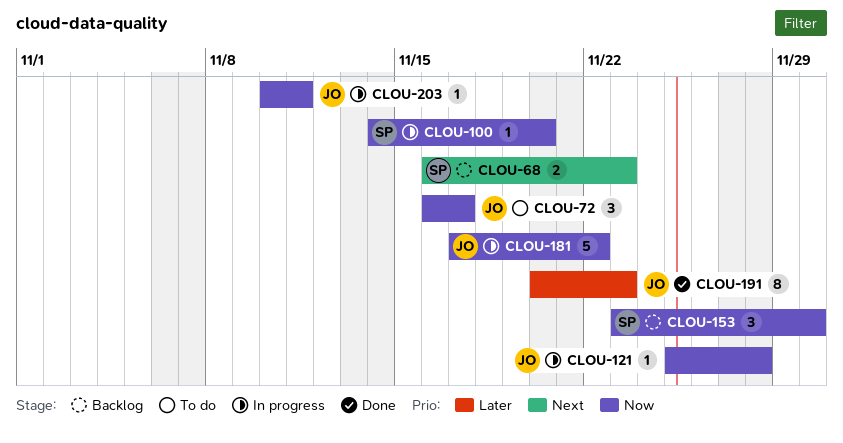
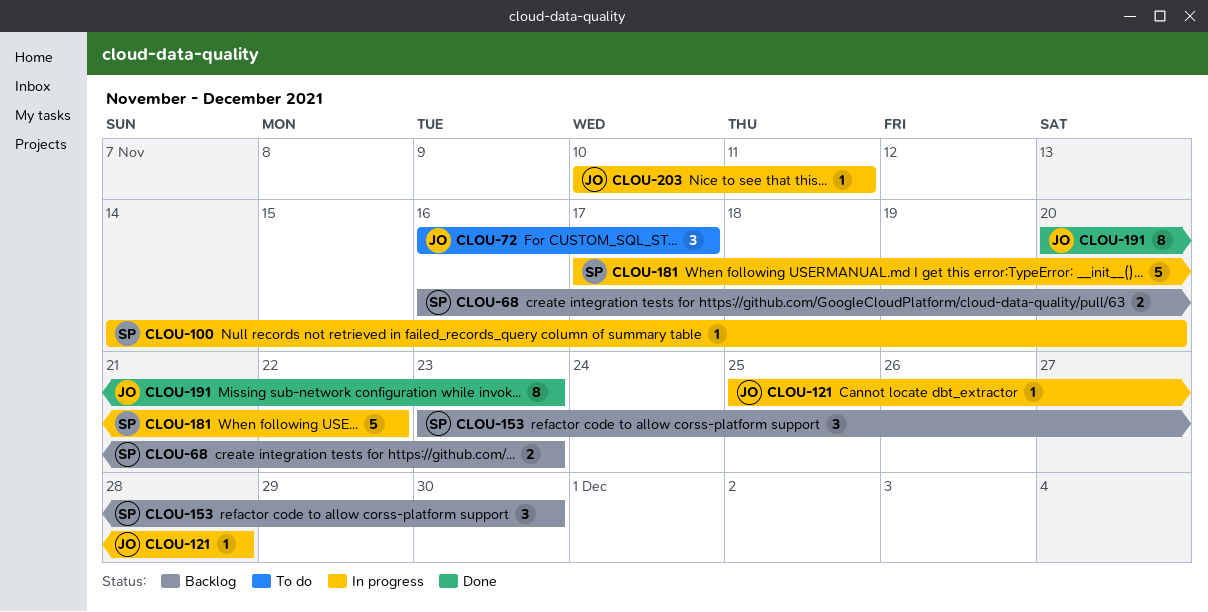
CLOU-181, owner: JO -> SP

